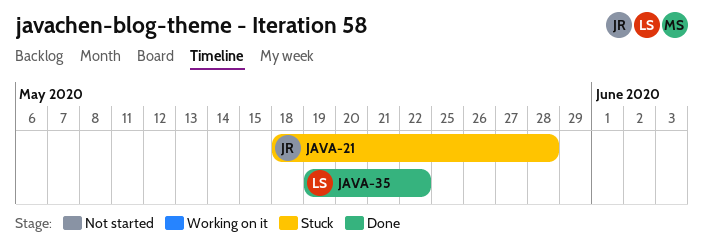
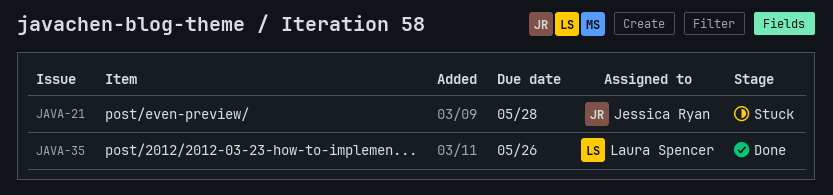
JAVA-35, due: May 22 -> May 26

